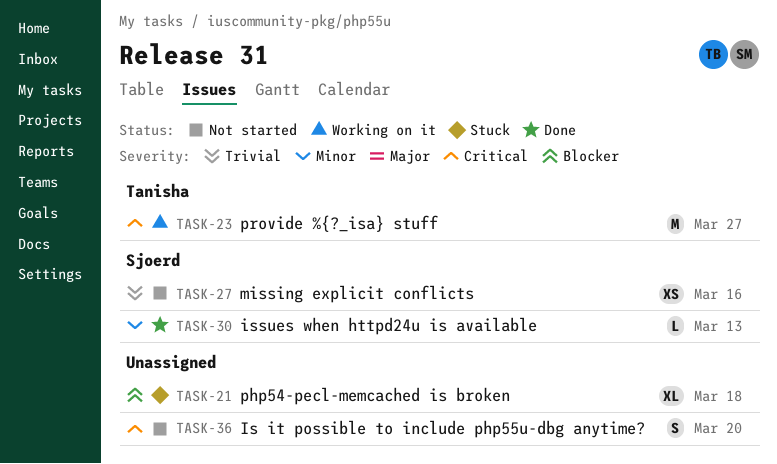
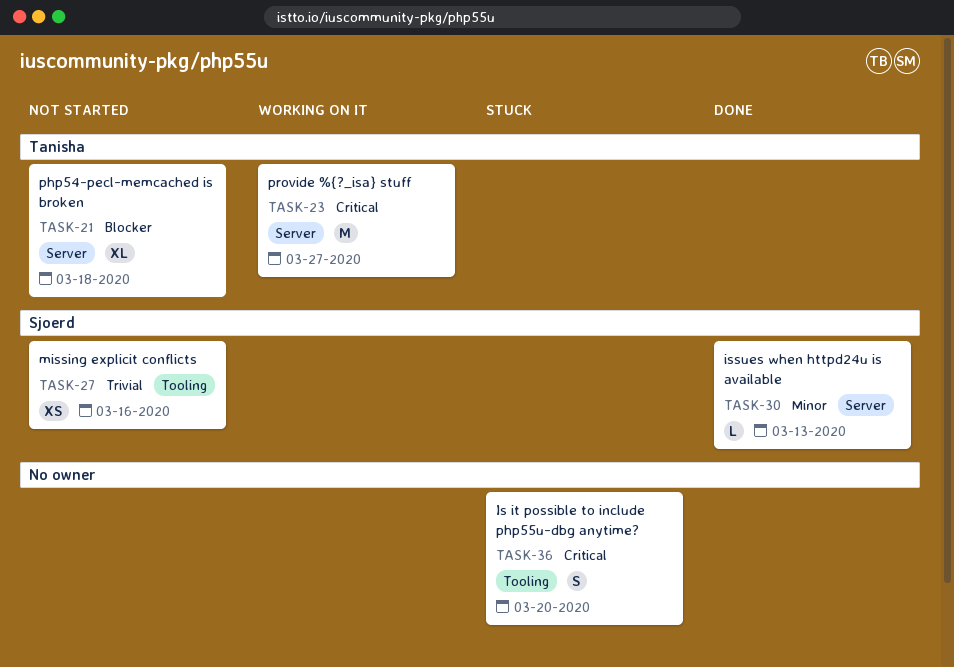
TASK-21, status: Stuck -> Not started
TASK-21, owner: none -> Tanisha
TASK-36, status: Not started -> Stuck

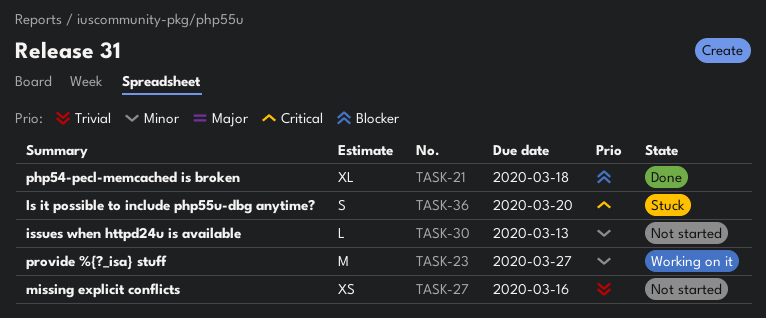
TASK-21, status: Not started -> Done
TASK-23, priority: Critical -> Minor
TASK-30, status: Done -> Not started

